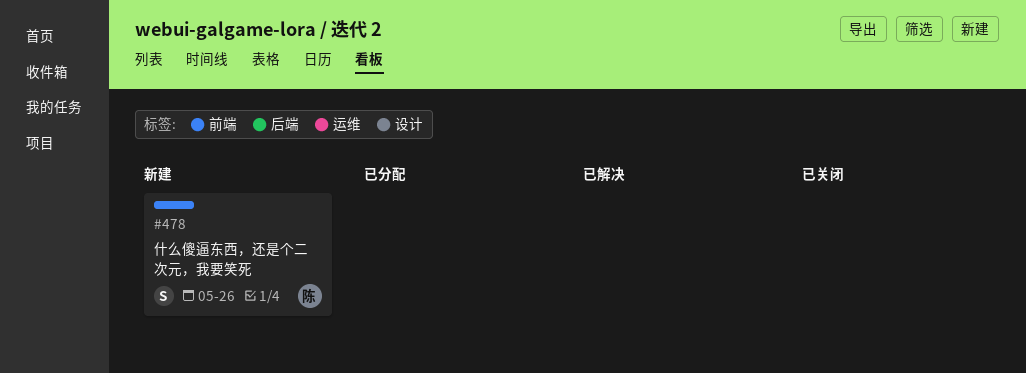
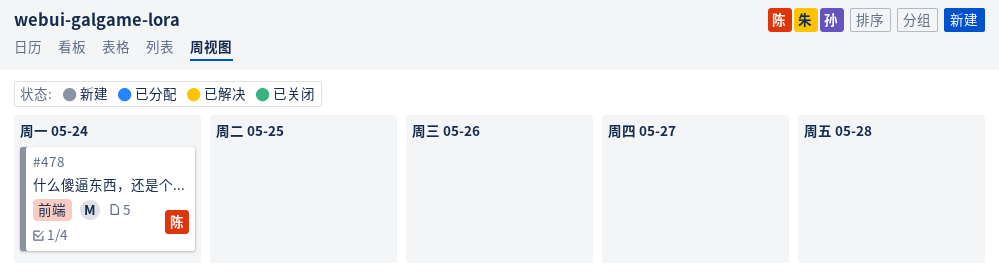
#478, estimate: S -> M
#478, due: May 26 -> May 24

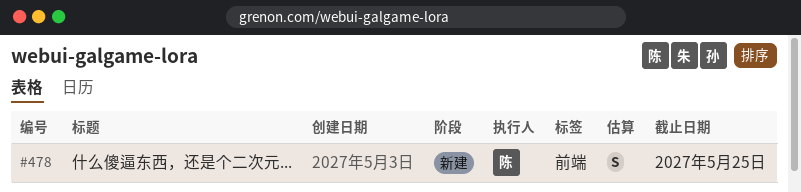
#478, estimate: M -> S
#478, due: May 24 -> May 25

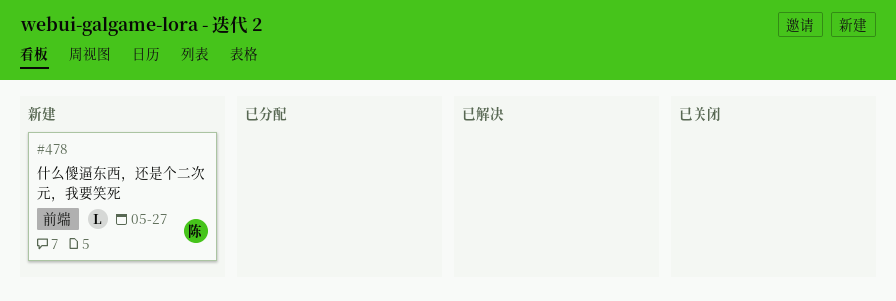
#478, estimate: S -> L
#478, due: May 25 -> May 27

